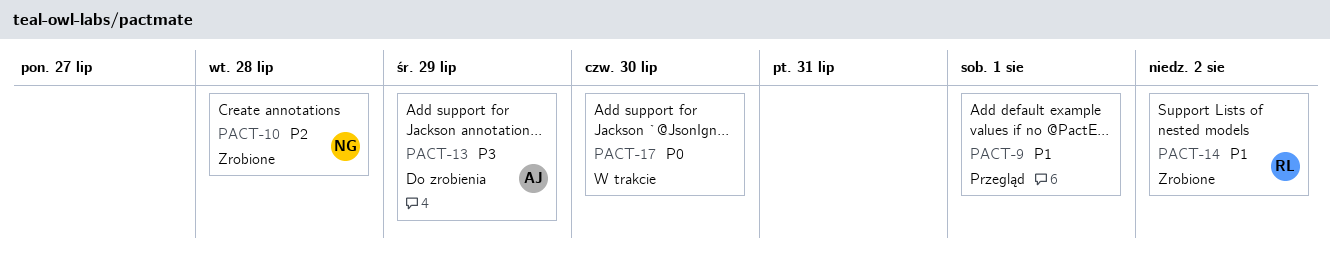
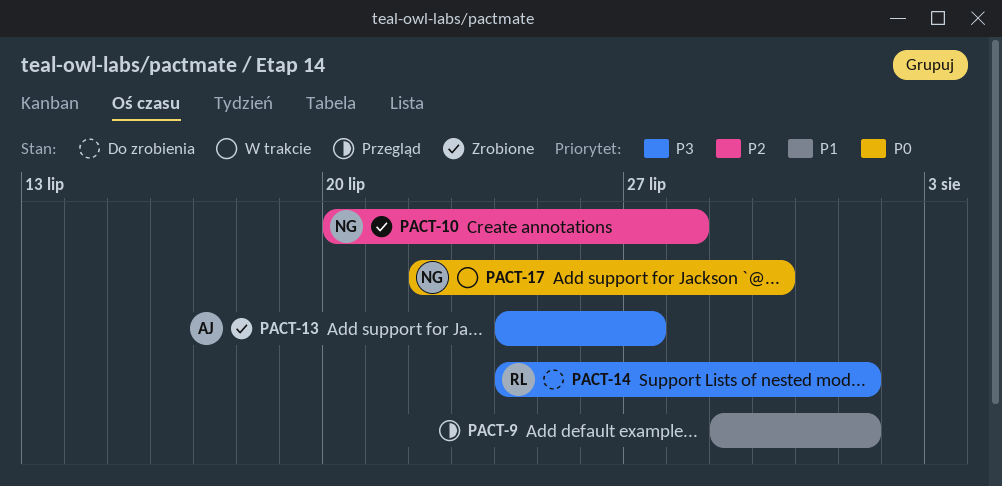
PACT-13, status: Do zrobienia -> Zrobione
PACT-13, due: Jul 29 -> Jul 27
PACT-14, status: Zrobione -> Do zrobienia
PACT-14, priority: P1 -> P3
PACT-14, due: Aug 2 -> Aug 1
PACT-17, owner: none -> NG

